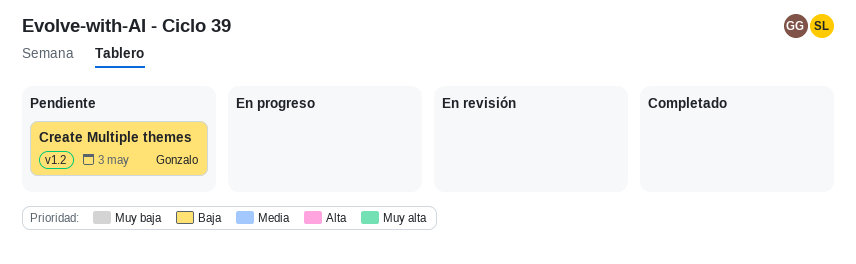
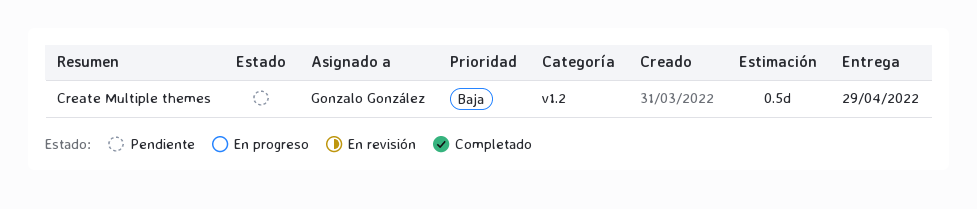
Create Multiple themes, due: May 3 -> Apr 29

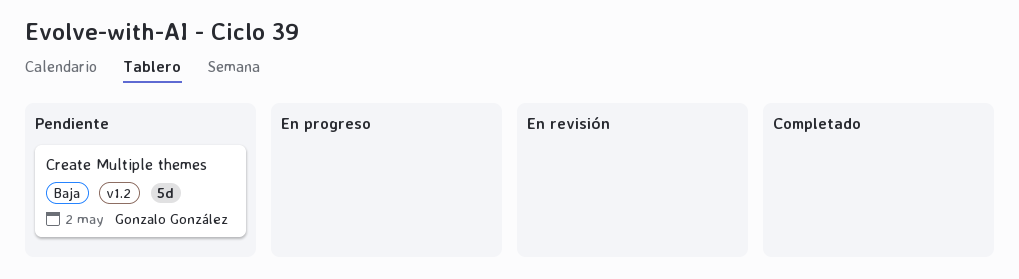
Create Multiple themes, estimate: 0.5d -> 5d
Create Multiple themes, due: Apr 29 -> May 2

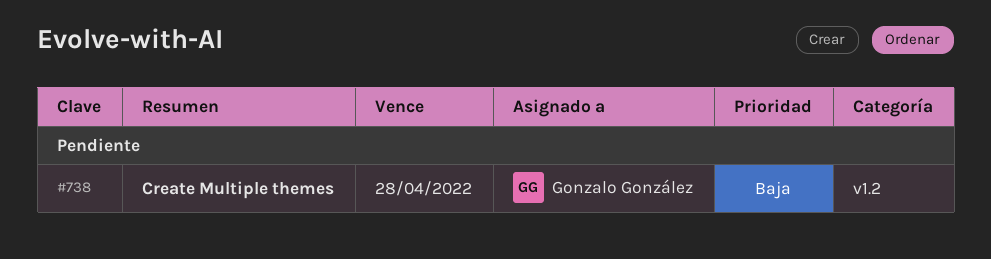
Create Multiple themes, due: May 2 -> Apr 28

